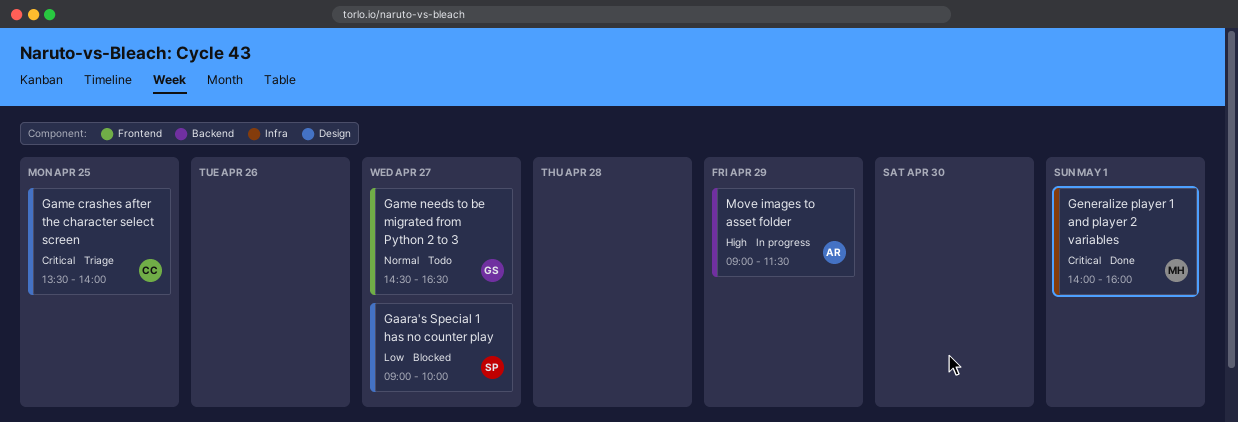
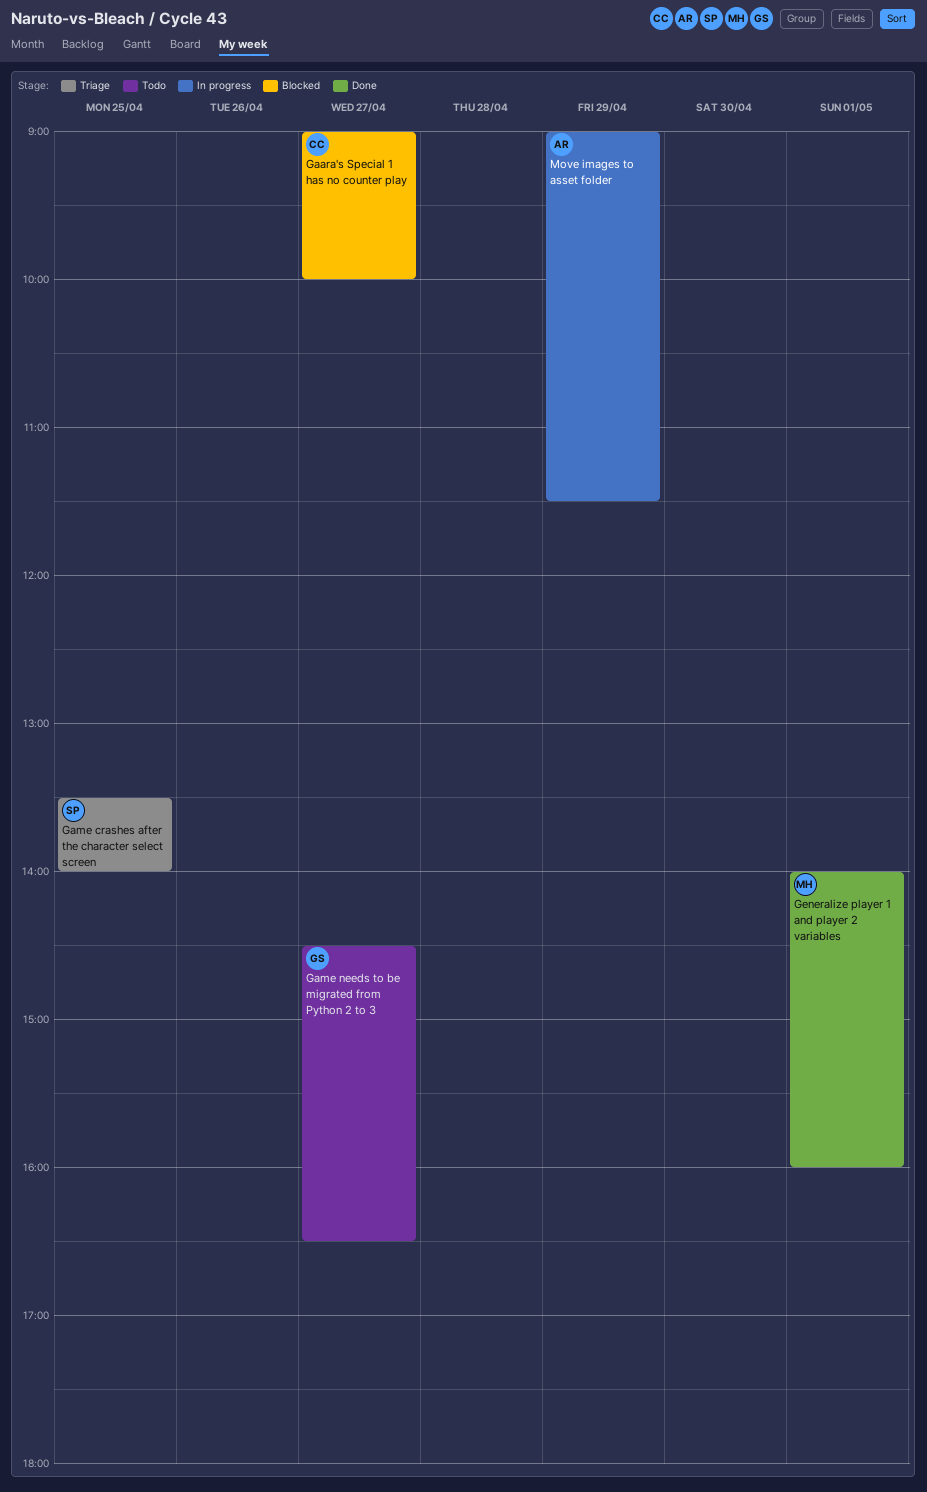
Gaara's Special 1 has no counter play, owner: SP -> CC
Game crashes after the character select screen, owner: CC -> SP

